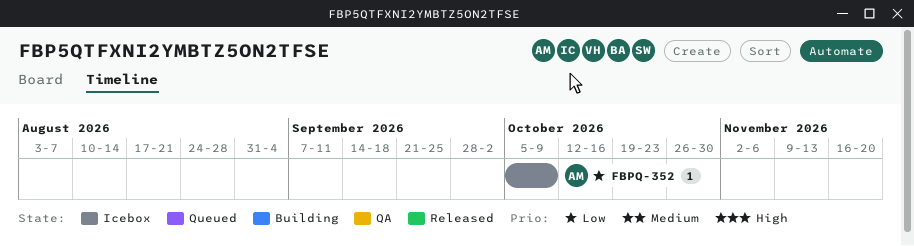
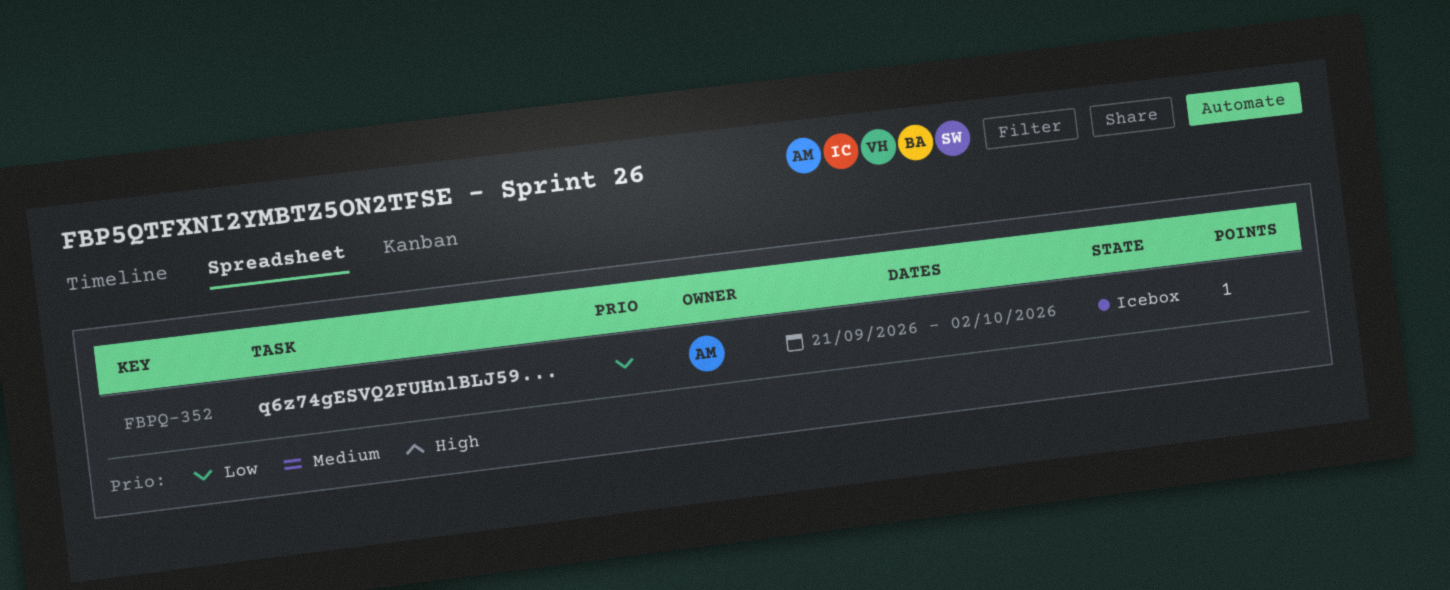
FBPQ-352, start: Oct 5 -> Sep 21
FBPQ-352, due: Oct 9 -> Oct 2

